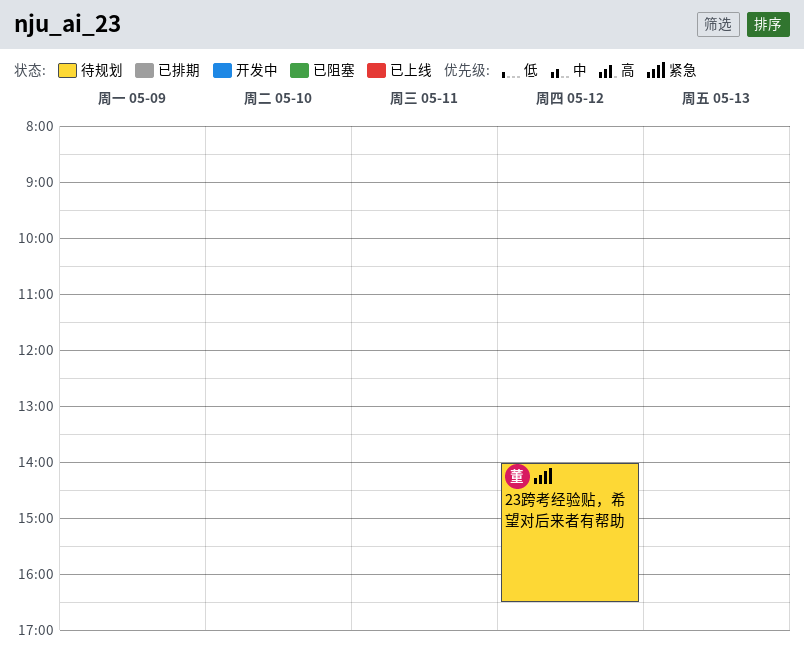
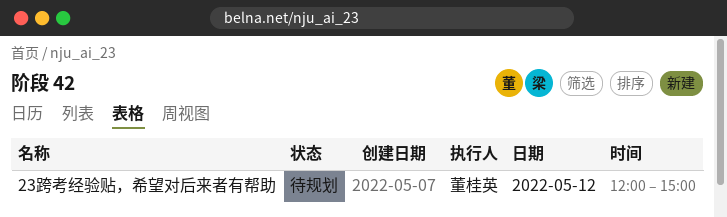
23跨考经验贴，希望对后来者有帮助, begins: 14:00 -> 12:00
23跨考经验贴，希望对后来者有帮助, ends: 16:30 -> 15:00

